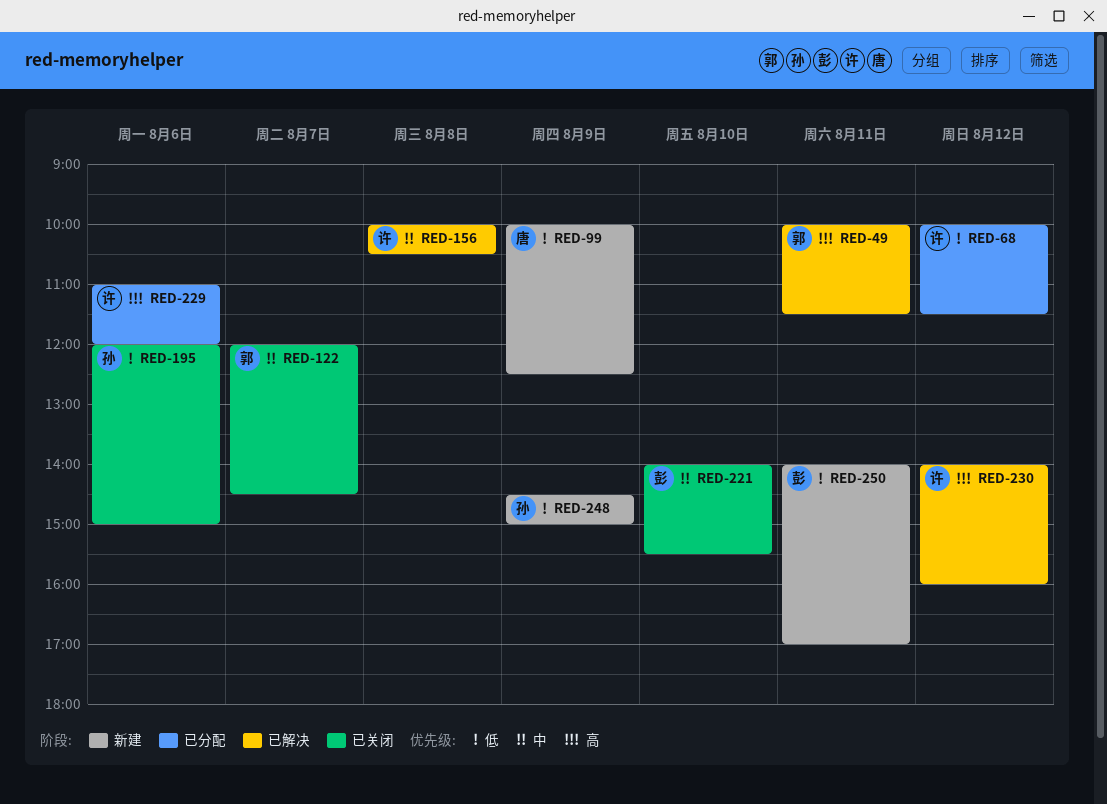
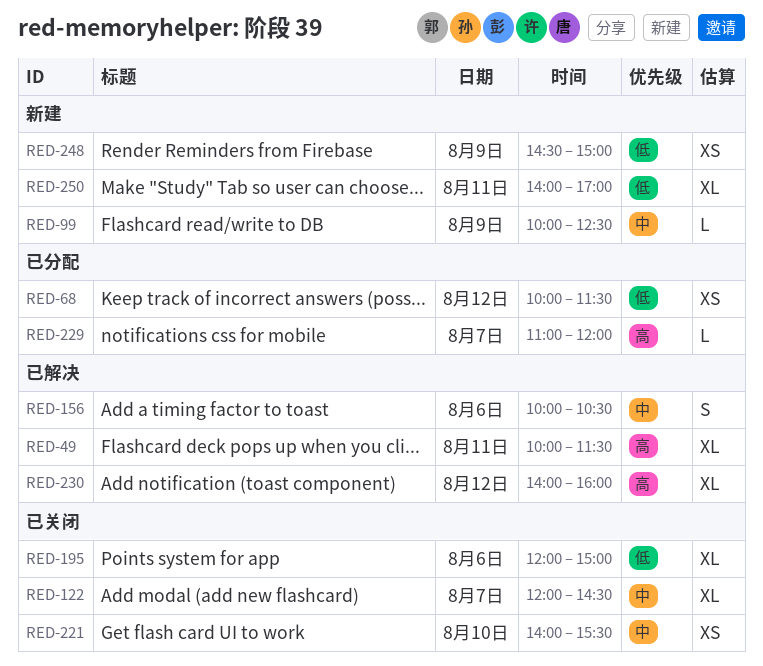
RED-99, priority: 低 -> 中
RED-156, day: Aug 8 -> Aug 6
RED-229, day: Aug 6 -> Aug 7

